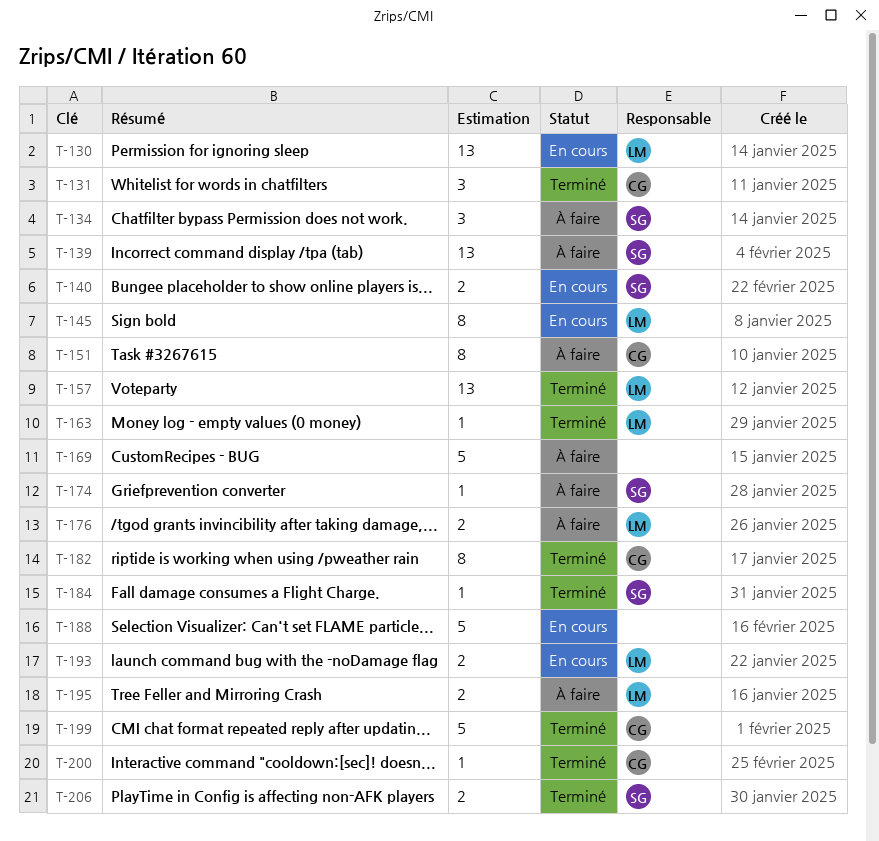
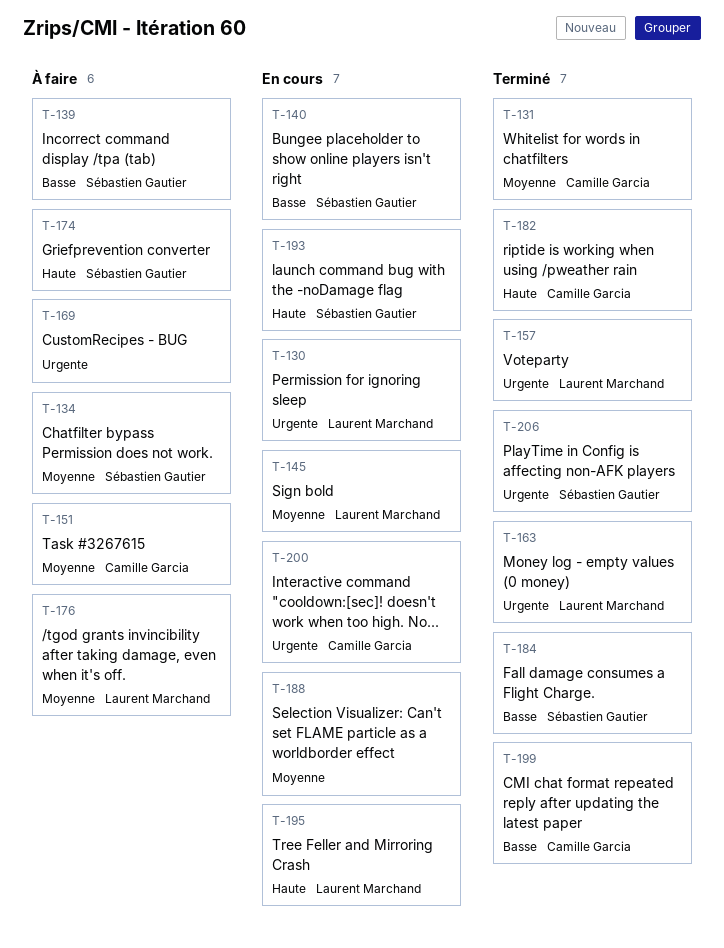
T-193, owner: Laurent Marchand -> Sébastien Gautier
T-195, status: À faire -> En cours
T-200, status: Terminé -> En cours

